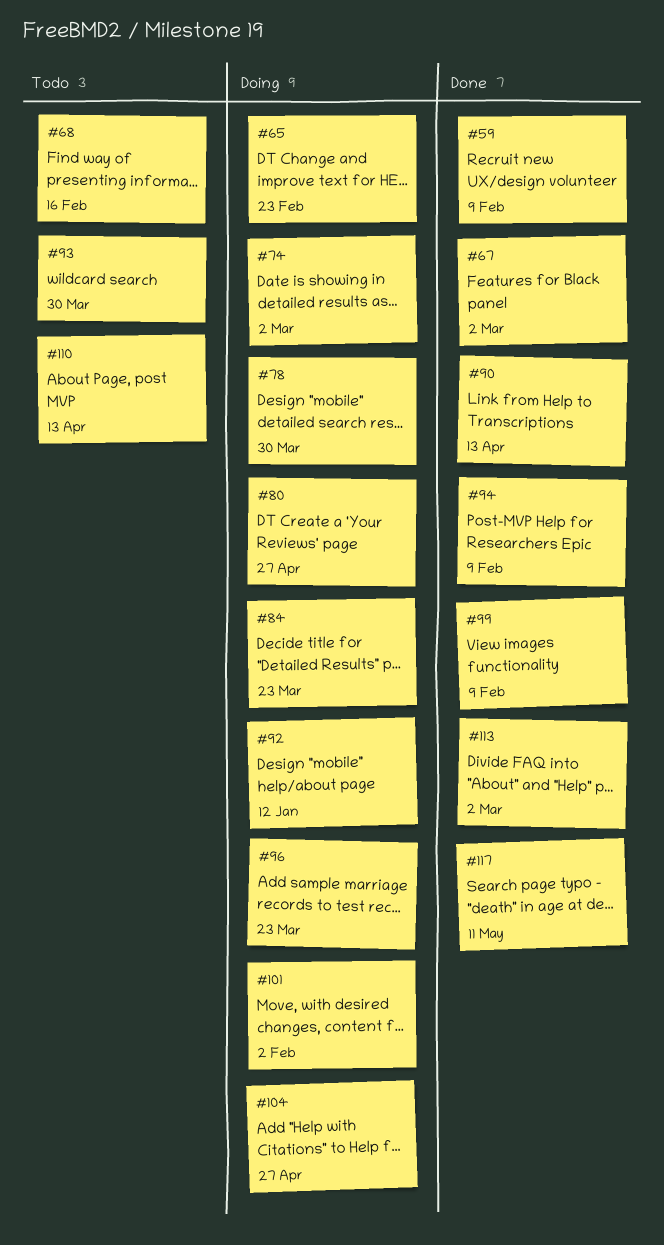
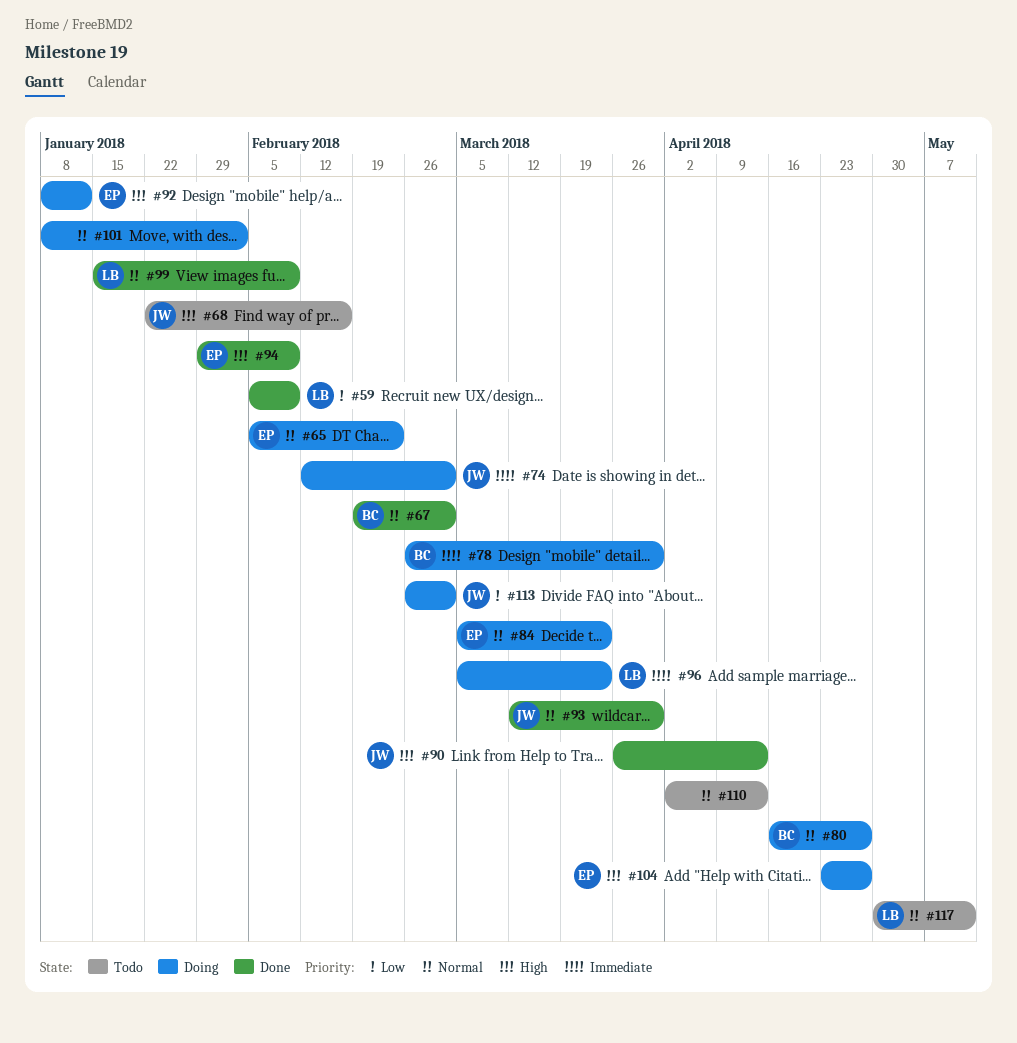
#93, status: Todo -> Done
#113, status: Done -> Doing
#117, status: Done -> Todo

